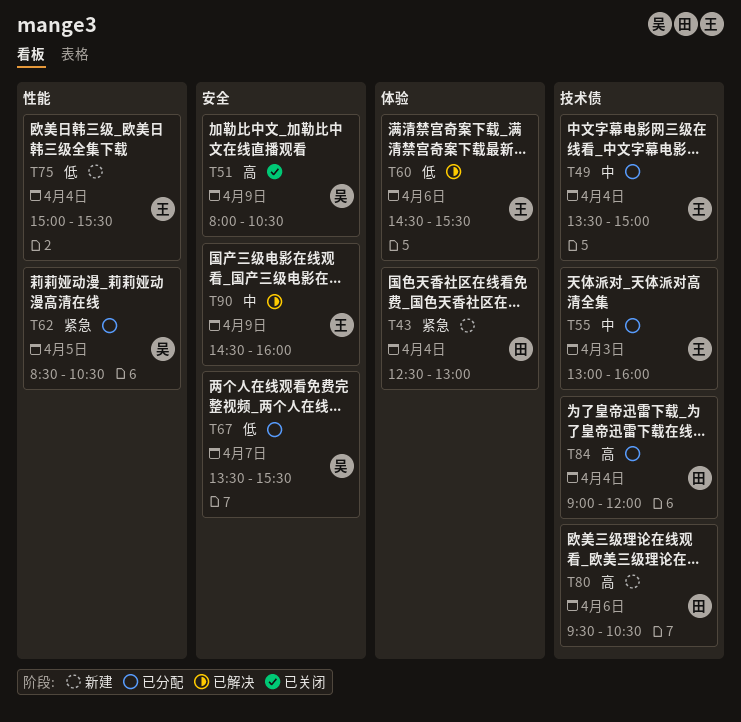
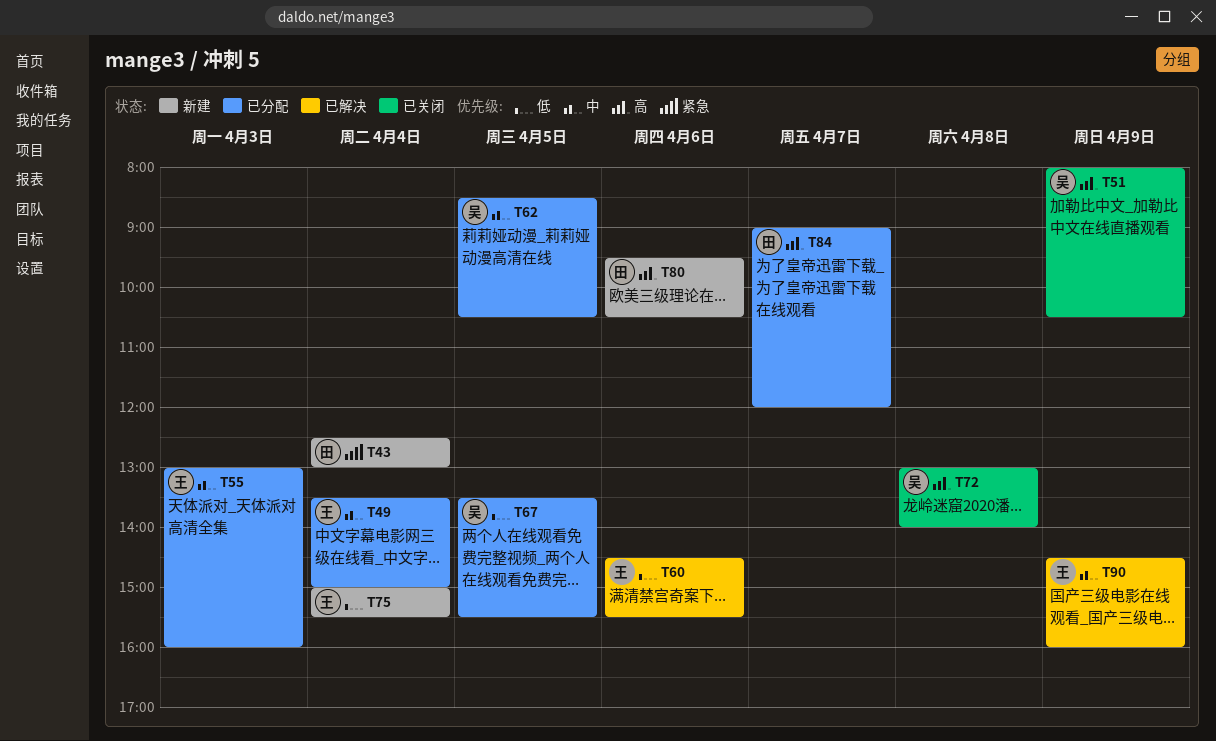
T62, priority: 紧急 -> 中
T67, day: Apr 7 -> Apr 5
T72: none -> present
T84, day: Apr 4 -> Apr 7

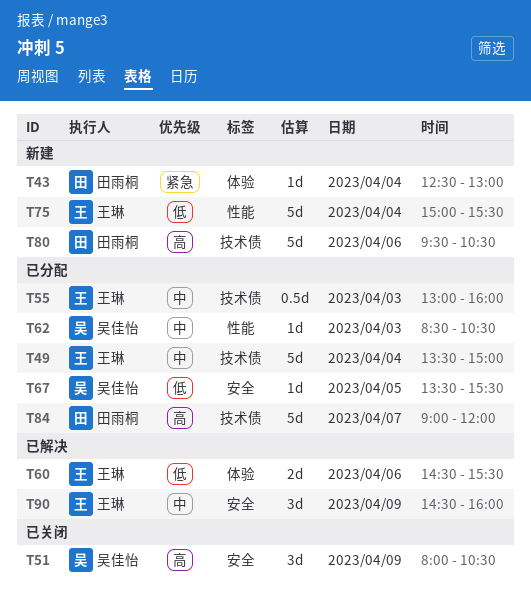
T62, day: Apr 5 -> Apr 3
T72: present -> none

